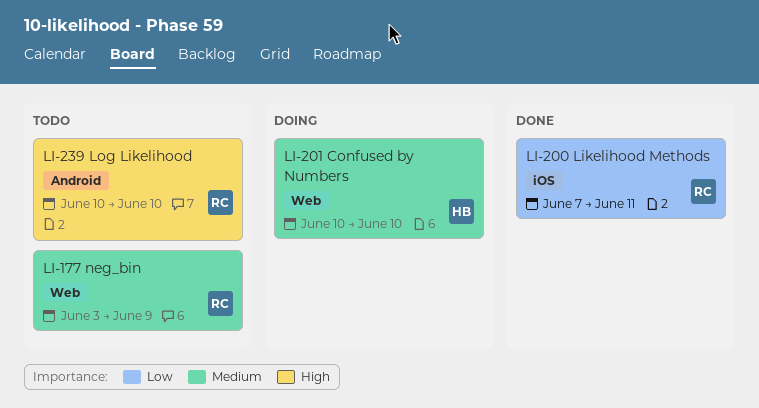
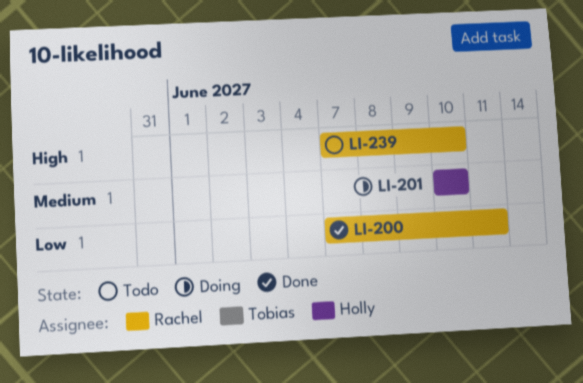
LI-177: present -> none
LI-239, start: Jun 10 -> Jun 7

